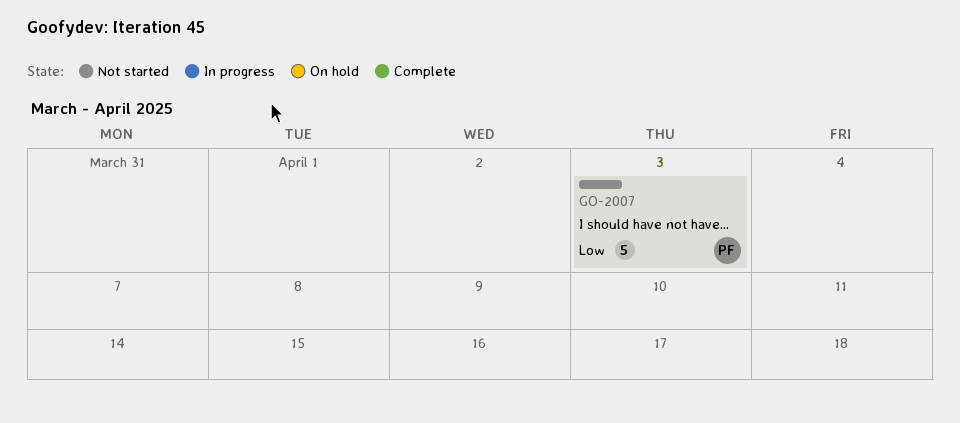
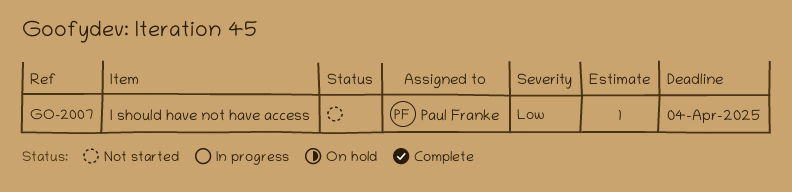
GO-2007, estimate: 5 -> 1
GO-2007, due: Apr 3 -> Apr 4

